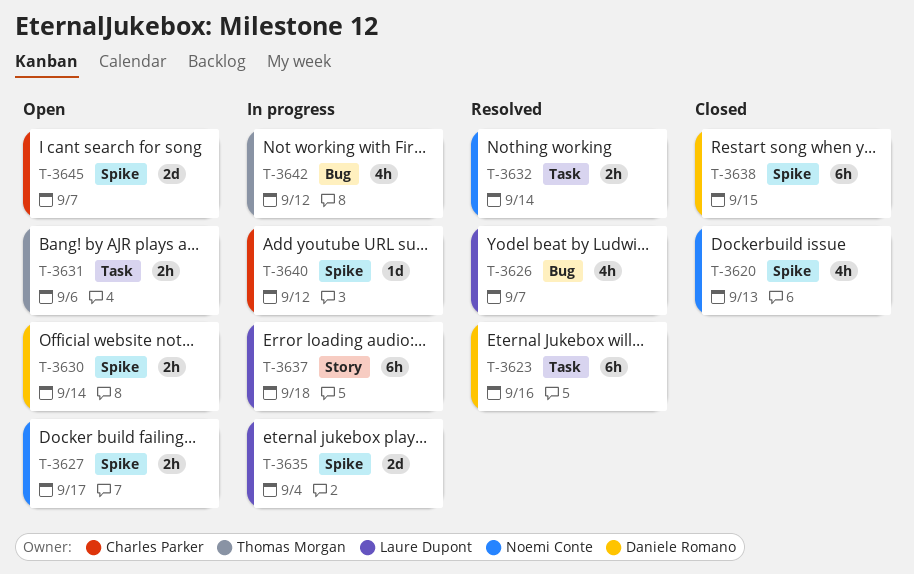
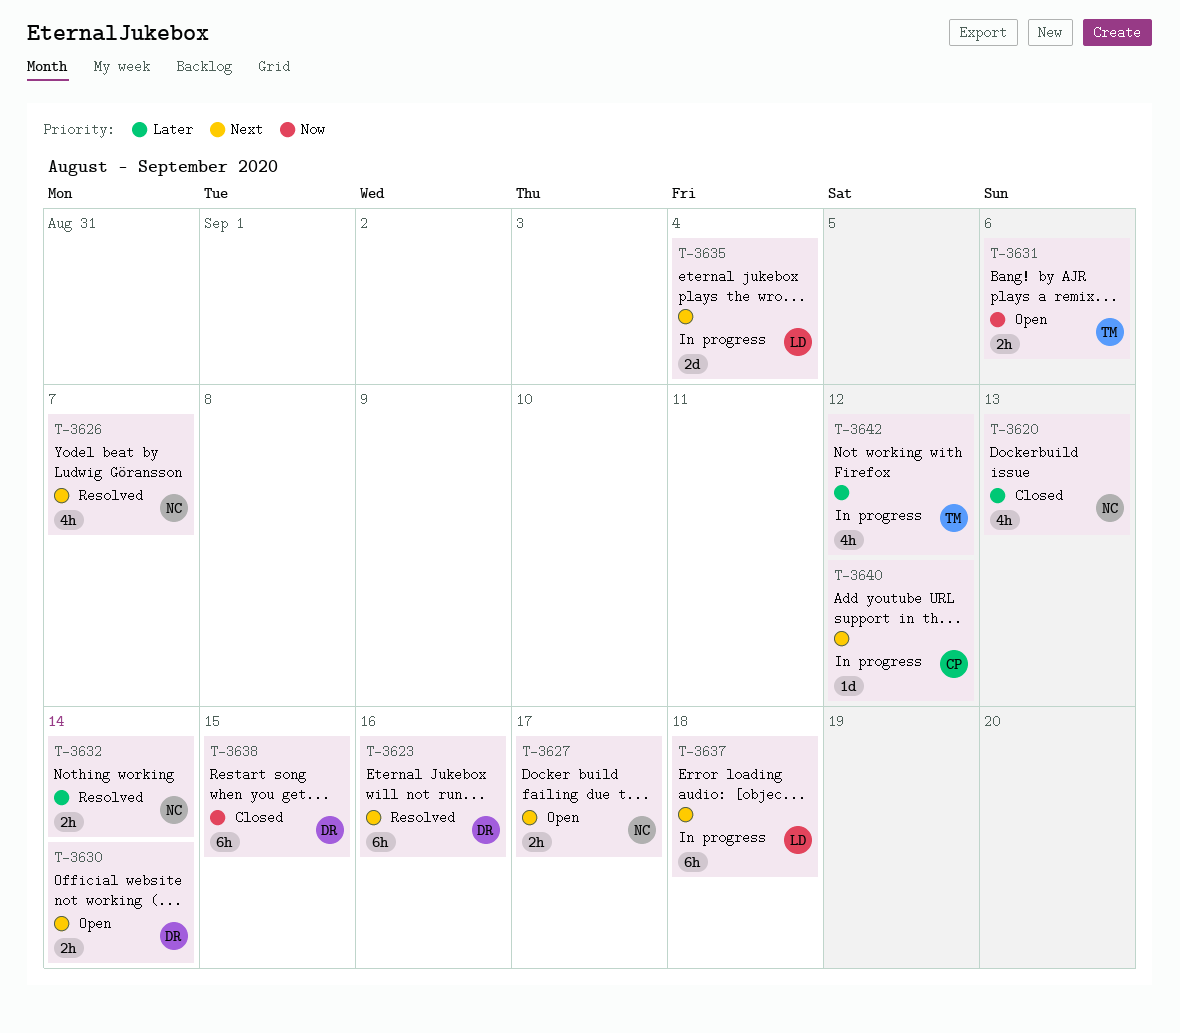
T-3626, owner: Laure Dupont -> Noemi Conte
T-3645: present -> none

